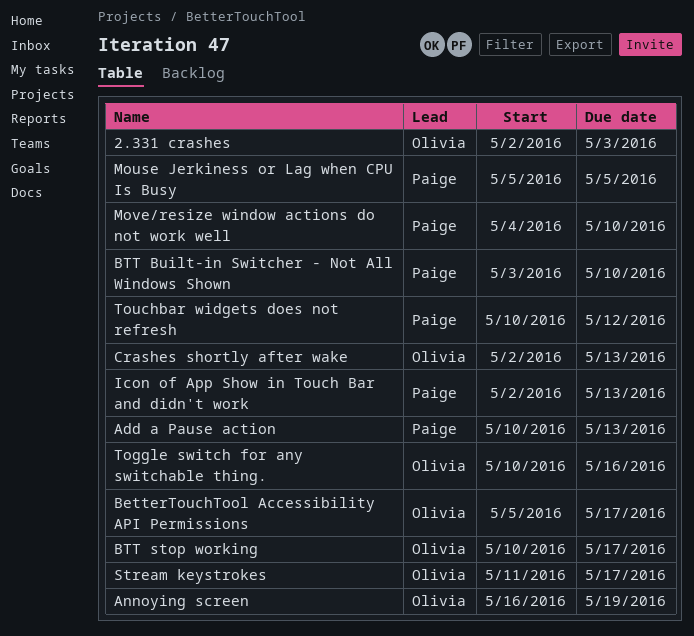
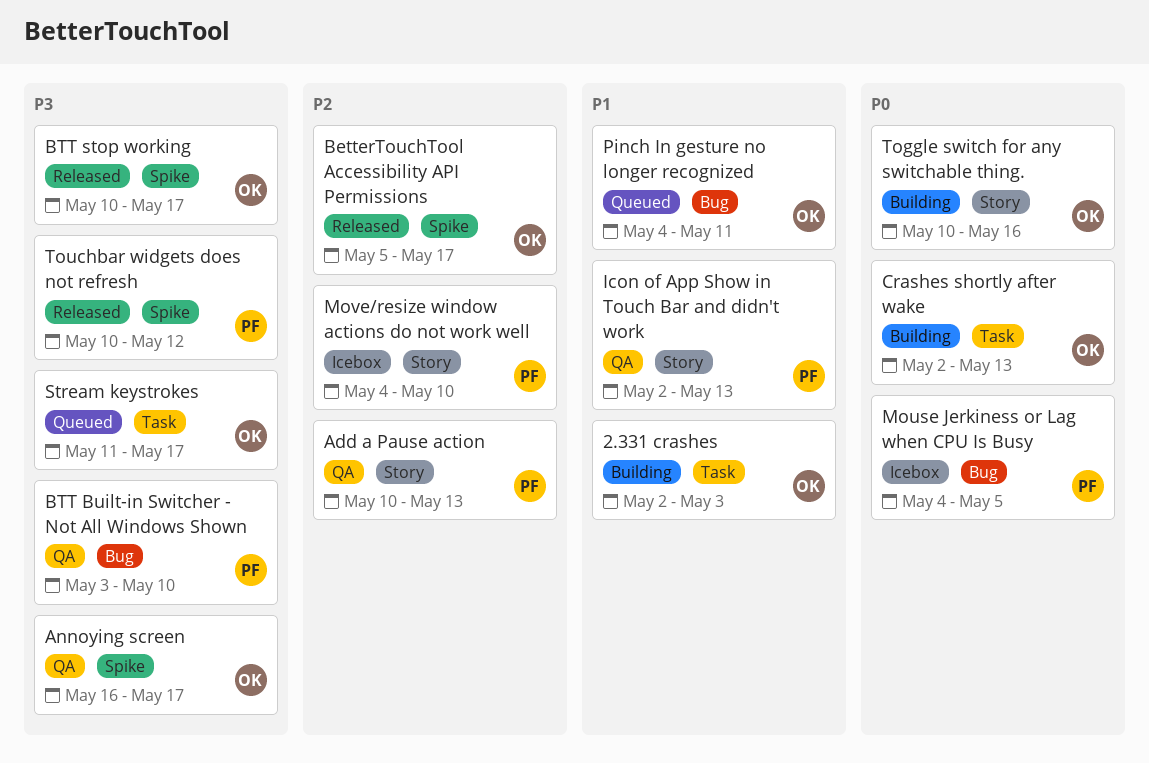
Annoying screen, due: May 19 -> May 17
Mouse Jerkiness or Lag when CPU Is Busy, start: May 5 -> May 4
Pinch In gesture no longer recognized: none -> present

